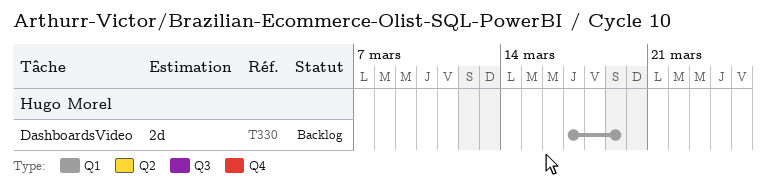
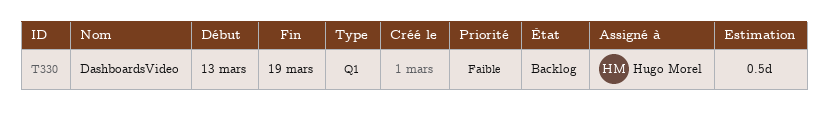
T330, estimate: 2d -> 0.5d
T330, start: Mar 17 -> Mar 13

